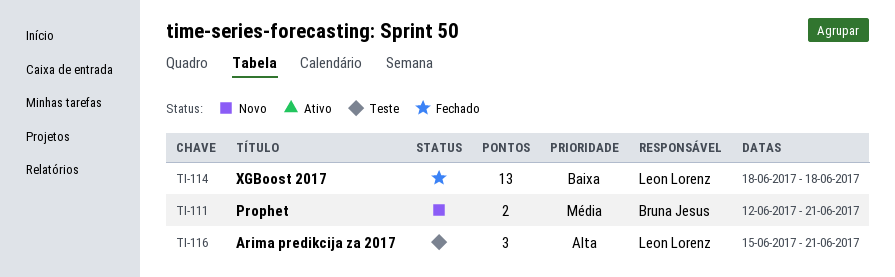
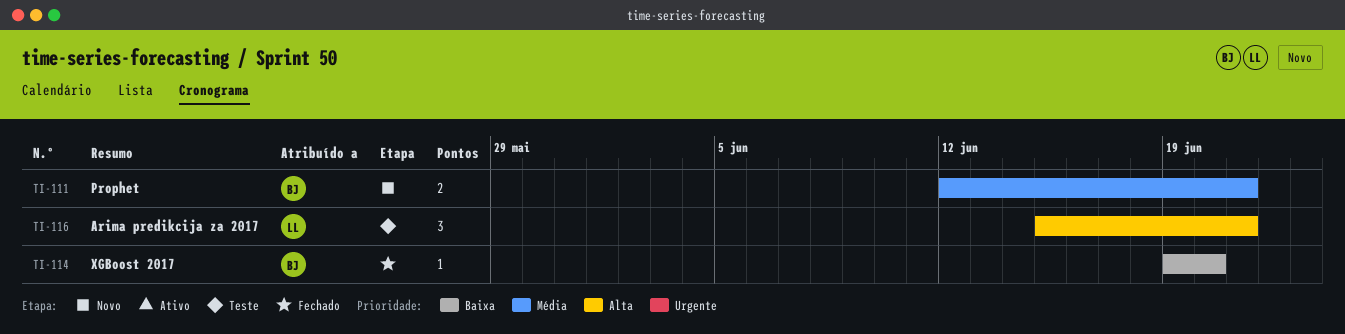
TI-114, owner: Leon Lorenz -> Bruna Jesus
TI-114, estimate: 13 -> 1
TI-114, start: Jun 18 -> Jun 19
TI-114, due: Jun 18 -> Jun 20

